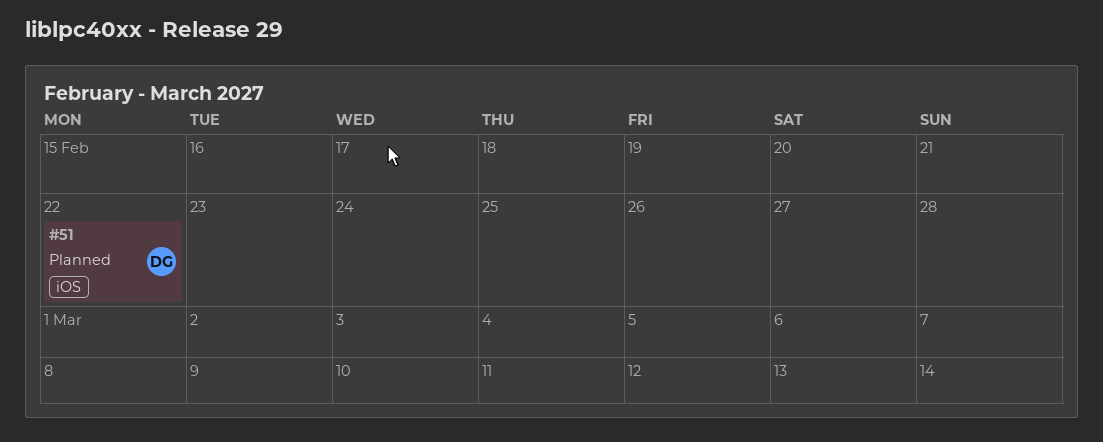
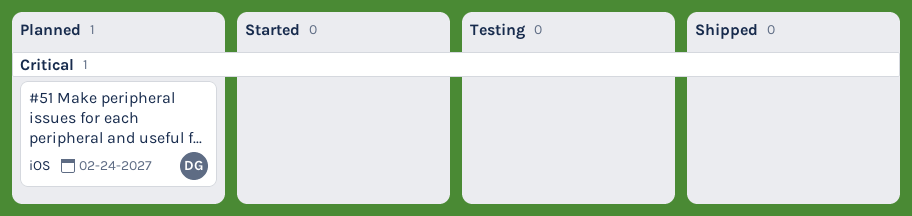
#51, due: Feb 22 -> Feb 24

